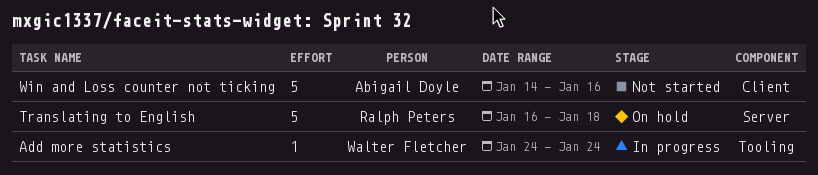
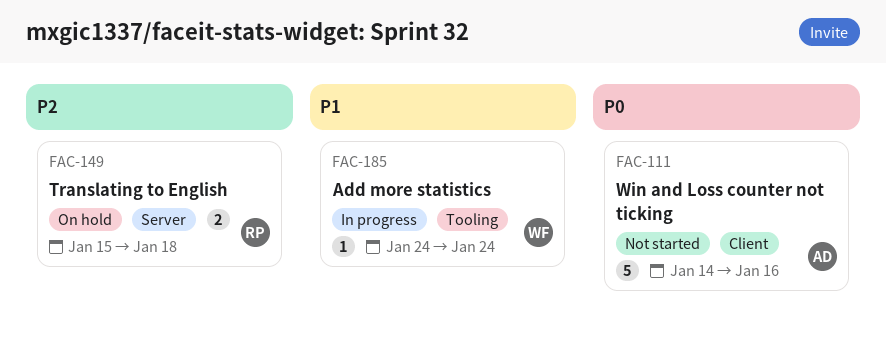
Translating to English, estimate: 5 -> 2
Translating to English, start: Jan 16 -> Jan 15

